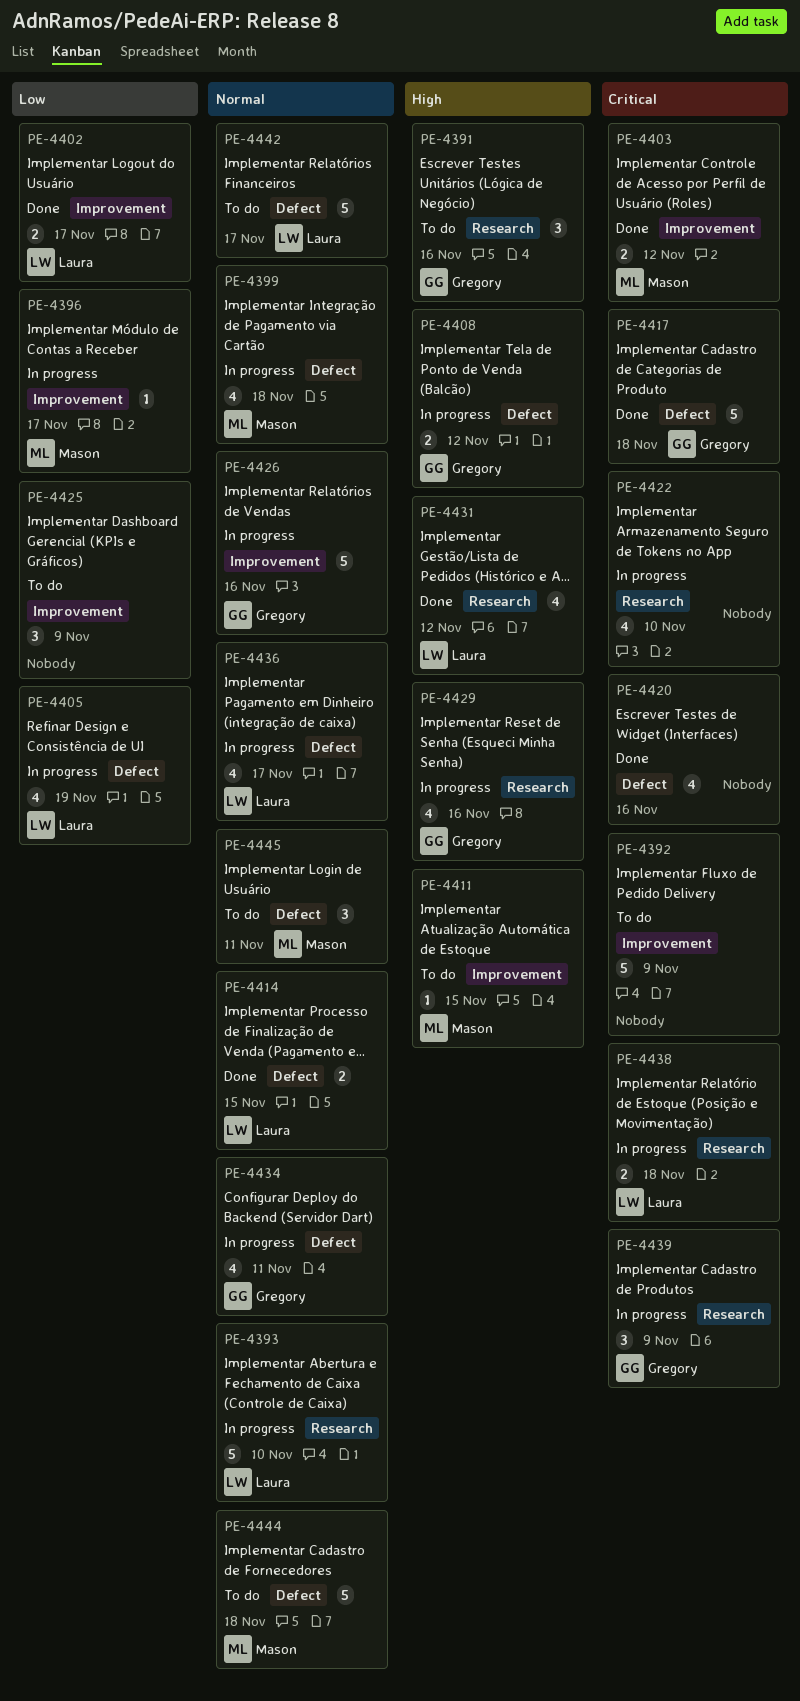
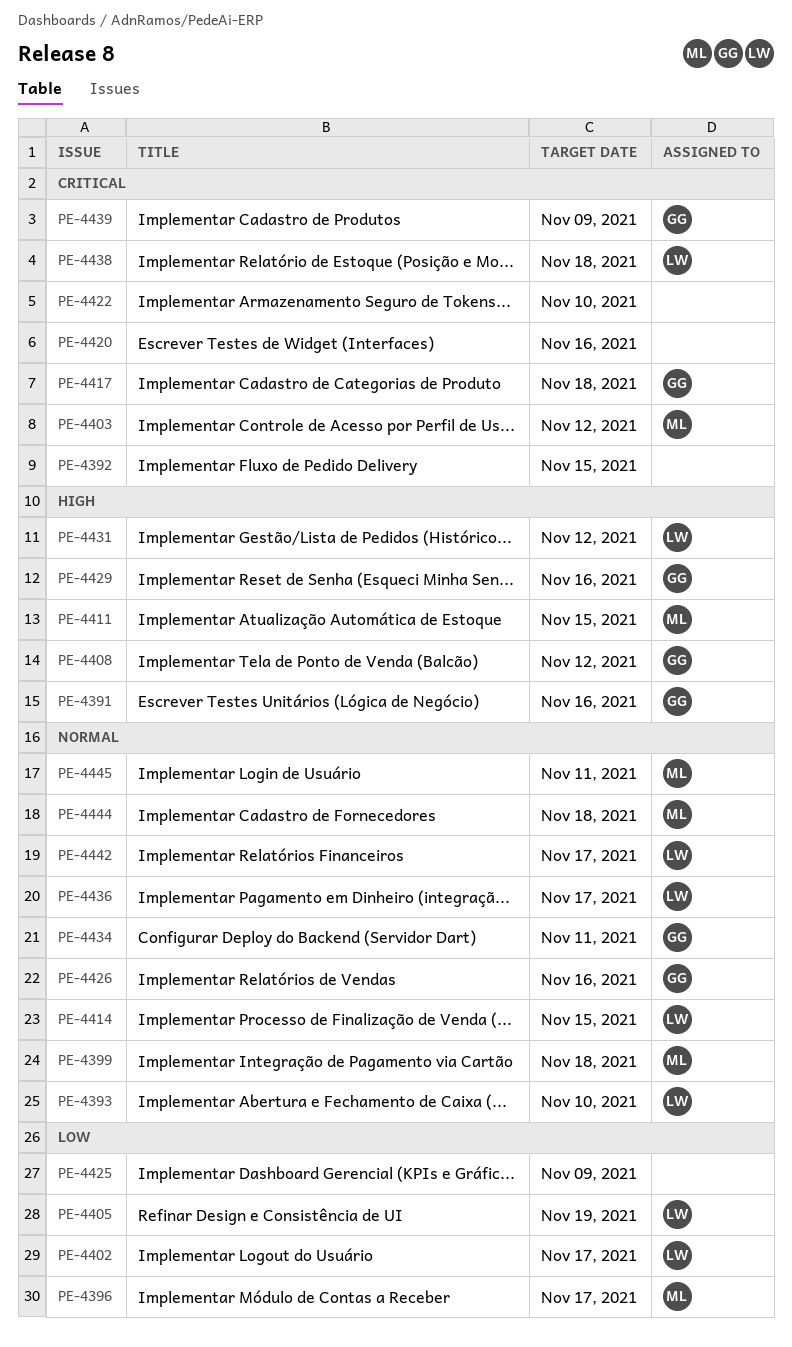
PE-4392, due: Nov 9 -> Nov 15

